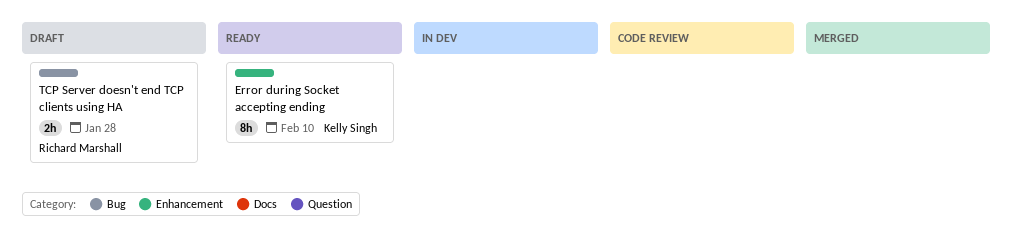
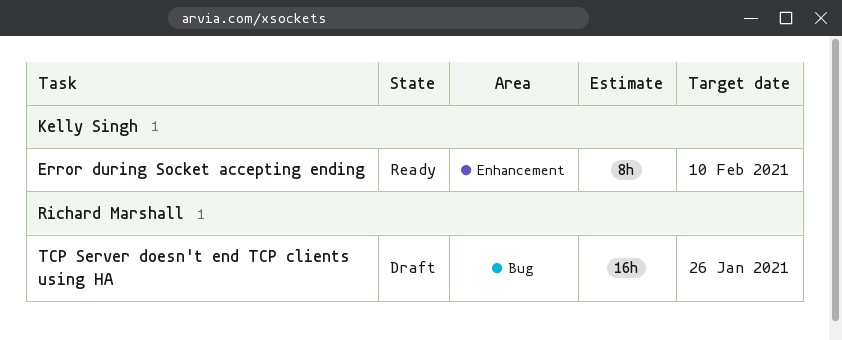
TCP Server doesn't end TCP clients using HA, estimate: 2h -> 16h
TCP Server doesn't end TCP clients using HA, due: Jan 28 -> Jan 26

